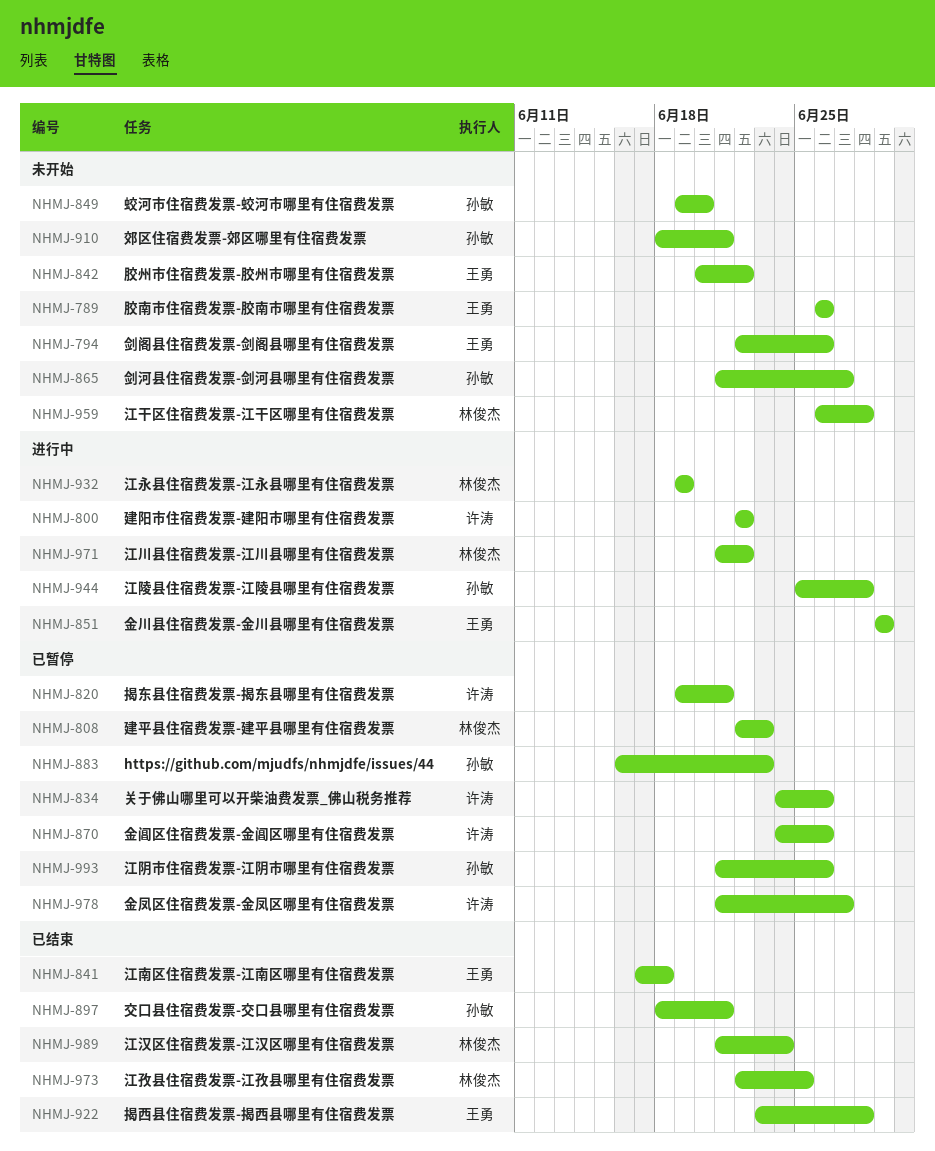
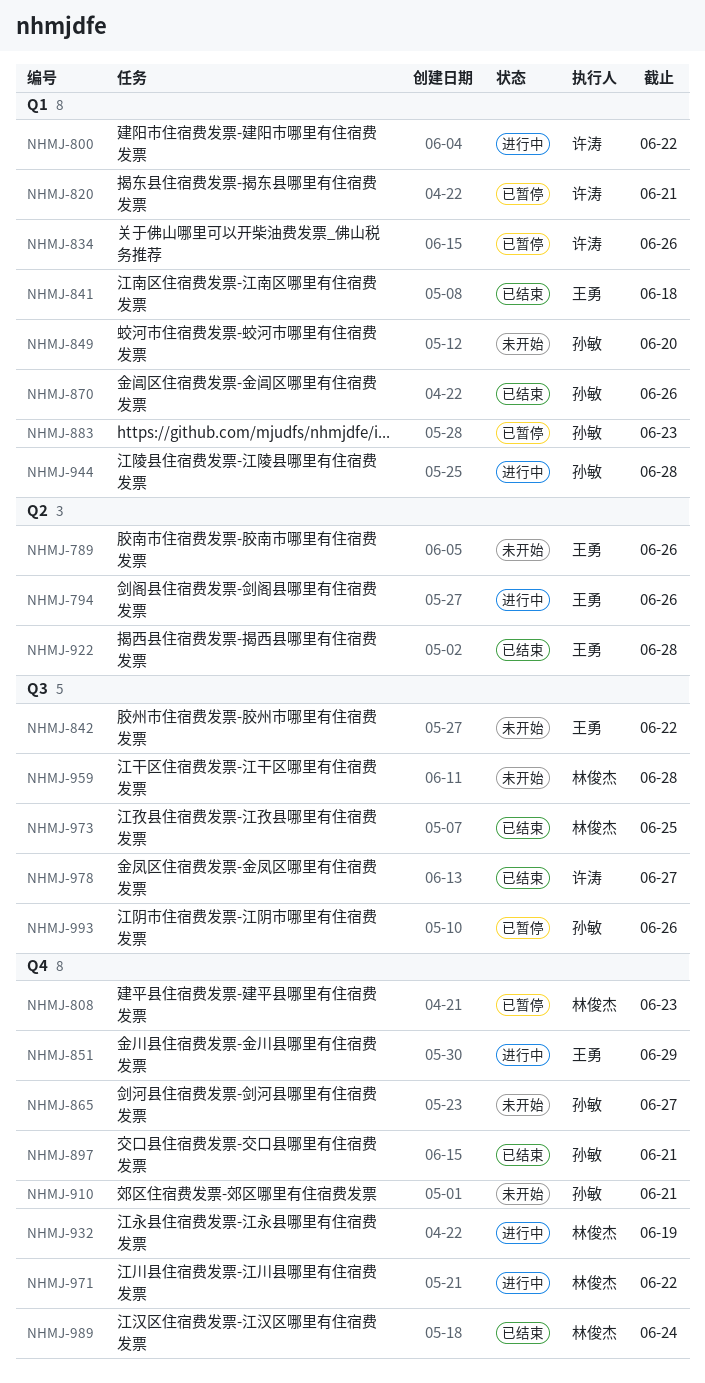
NHMJ-794, status: 未开始 -> 进行中
NHMJ-870, status: 已暂停 -> 已结束
NHMJ-870, owner: 许涛 -> 孙敏
NHMJ-978, status: 已暂停 -> 已结束

